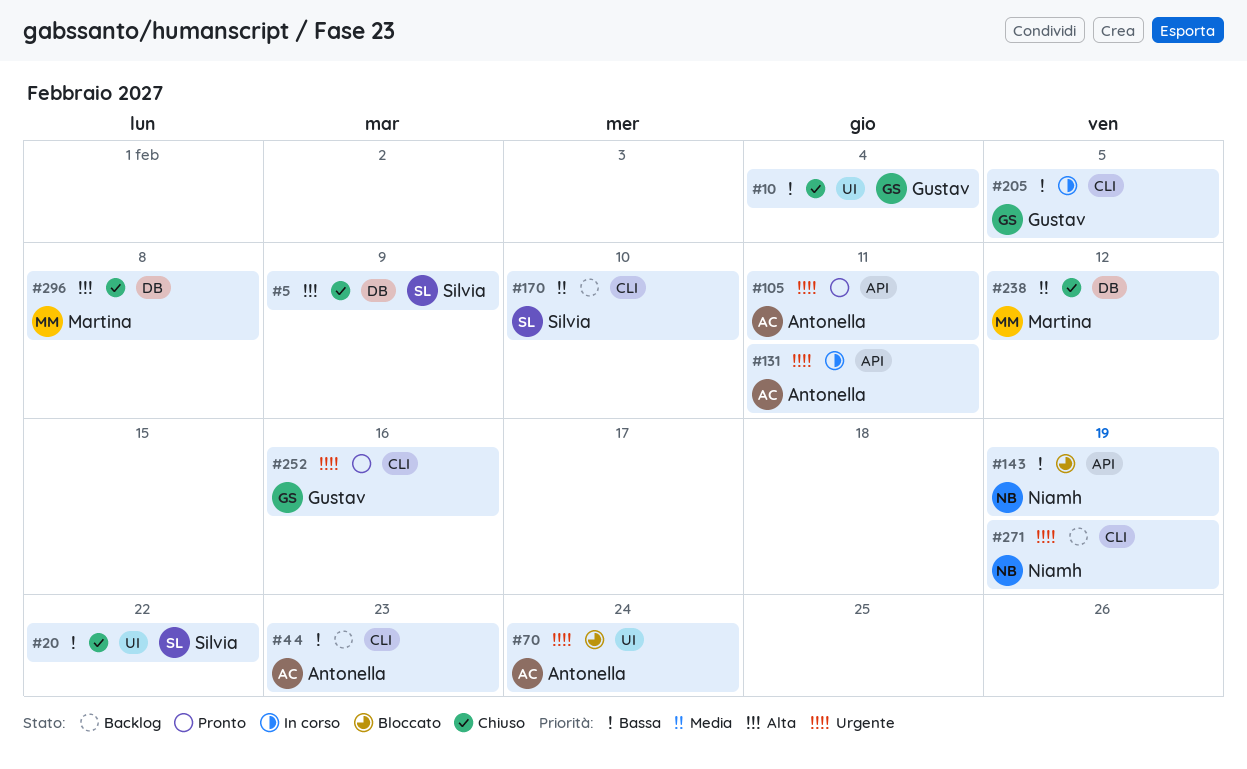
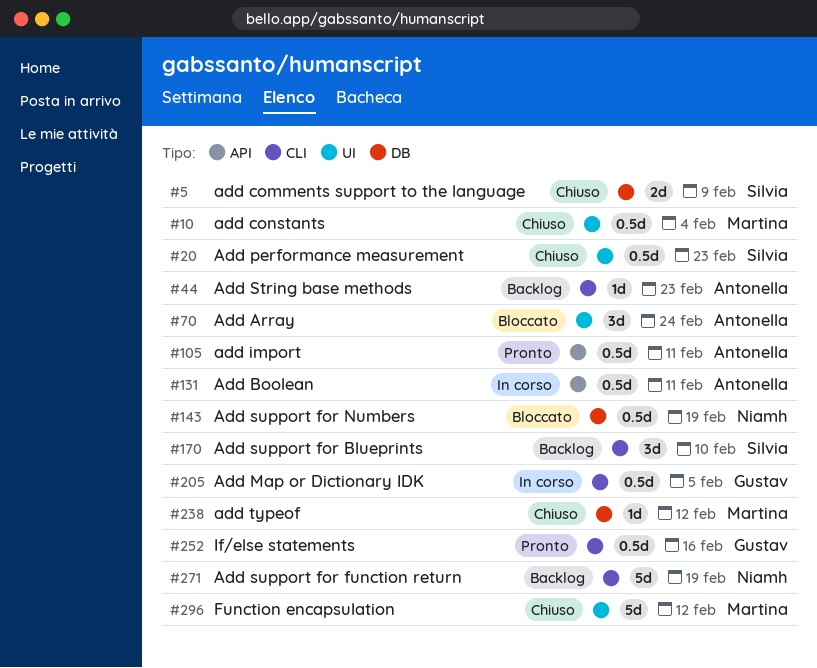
#10, owner: Gustav -> Martina
#20, due: Feb 22 -> Feb 23
#143, label: API -> DB
#296, label: DB -> UI
#296, due: Feb 8 -> Feb 12

